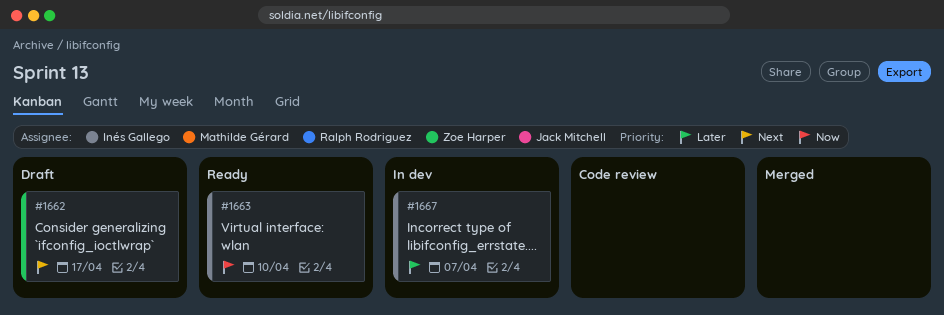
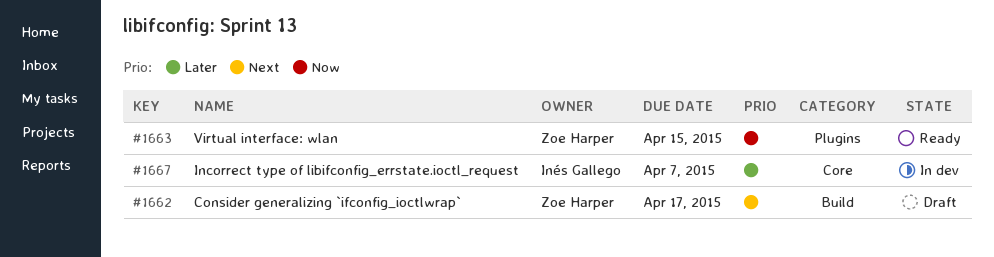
#1663, owner: Inés Gallego -> Zoe Harper
#1663, due: Apr 10 -> Apr 15

